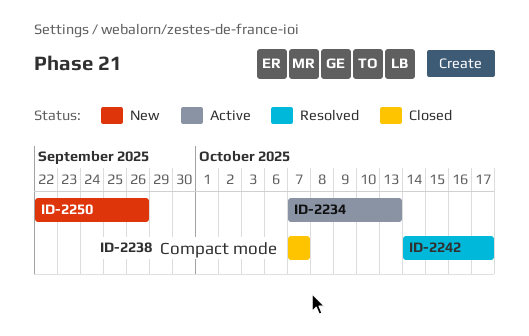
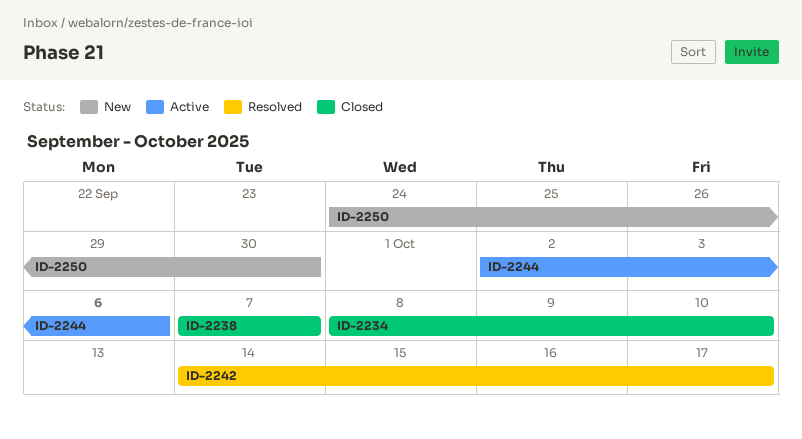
ID-2234, status: Active -> Closed
ID-2234, start: Oct 7 -> Oct 8
ID-2234, due: Oct 13 -> Oct 10
ID-2244: none -> present
ID-2250, start: Sep 22 -> Sep 24
ID-2250, due: Sep 26 -> Sep 30

